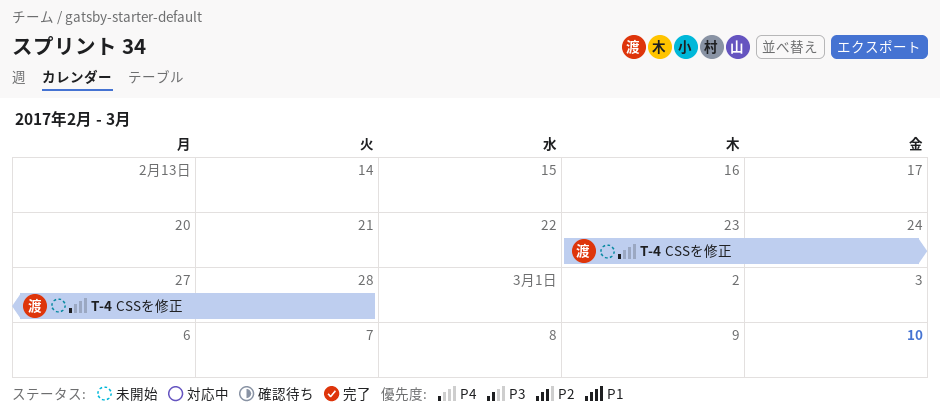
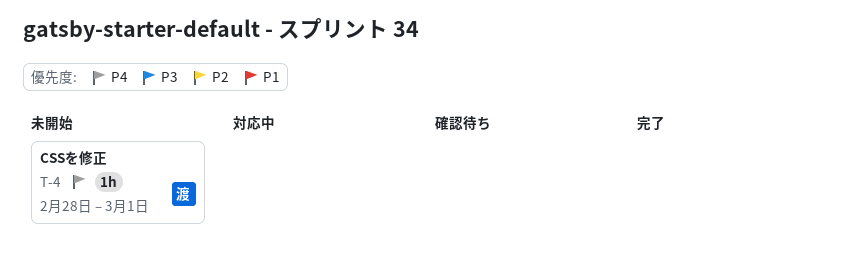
T-4, start: Feb 23 -> Feb 28
T-4, due: Feb 28 -> Mar 1

